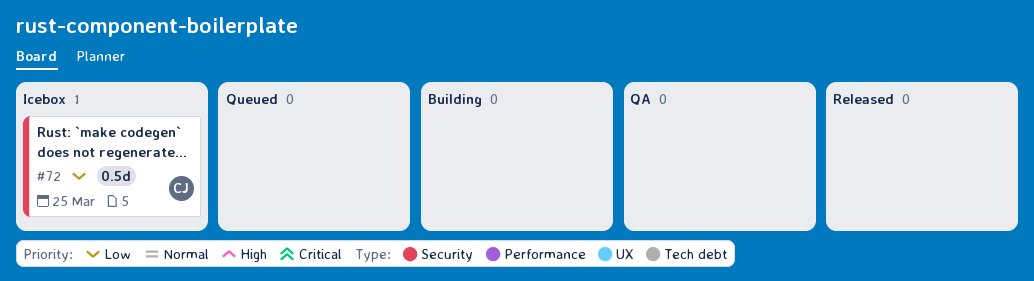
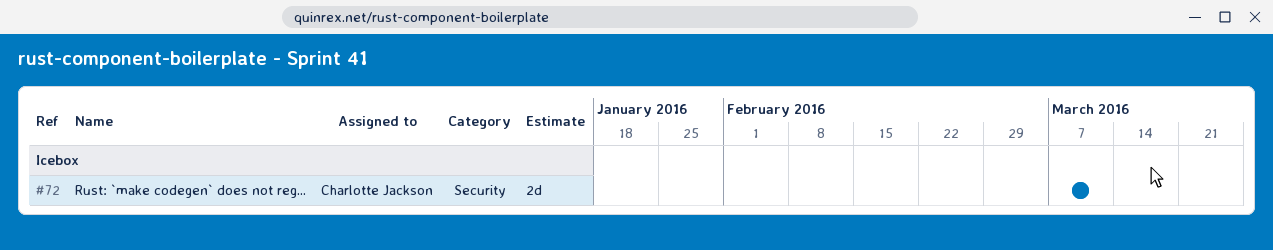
#72, estimate: 0.5d -> 2d
#72, due: Mar 25 -> Mar 11

